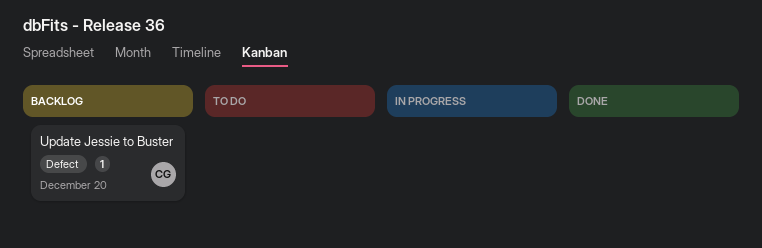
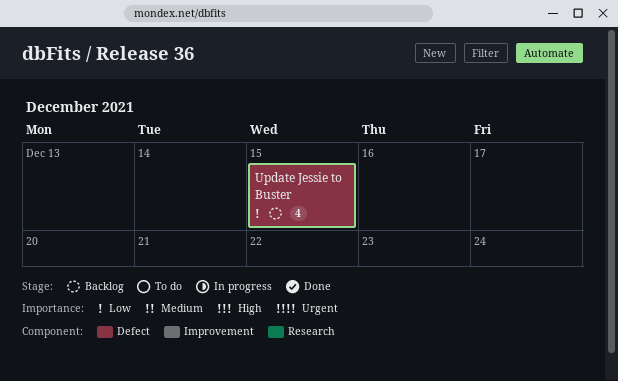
Update Jessie to Buster, estimate: 1 -> 4
Update Jessie to Buster, due: Dec 20 -> Dec 15

